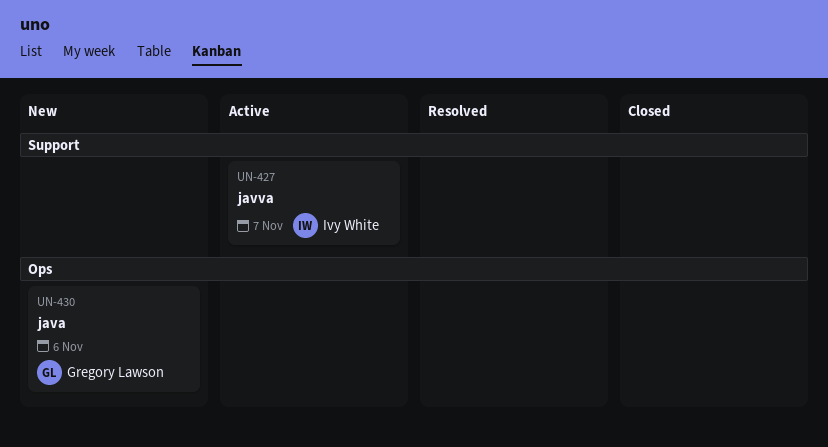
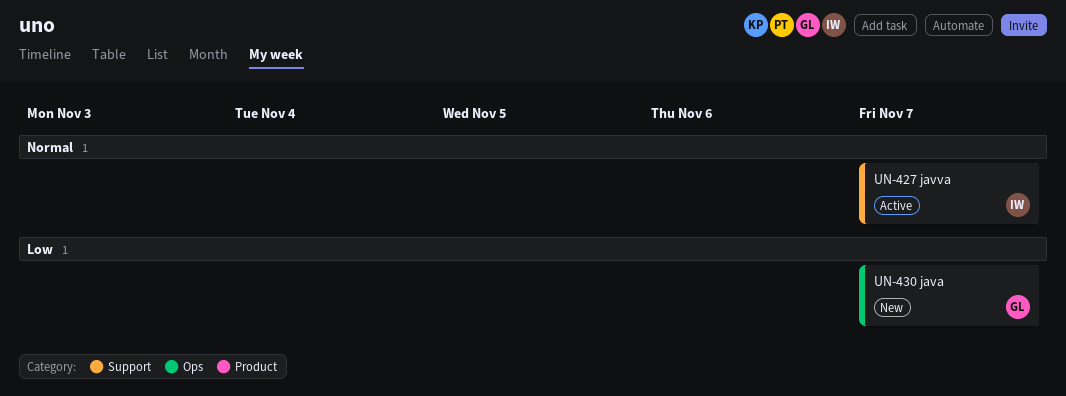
UN-430, due: Nov 6 -> Nov 7

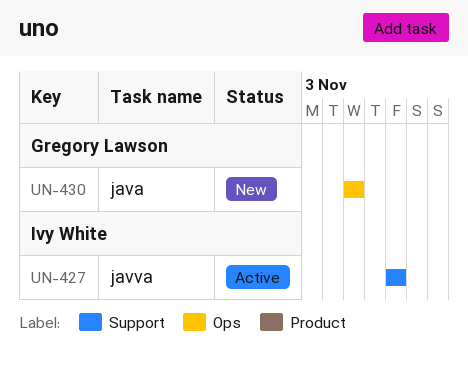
UN-430, due: Nov 7 -> Nov 5

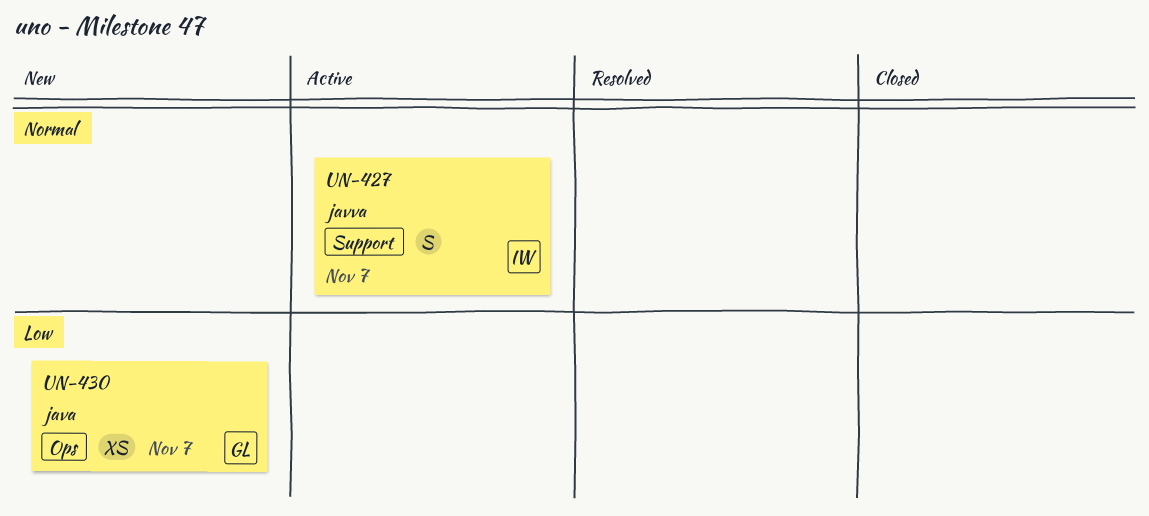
UN-430, due: Nov 5 -> Nov 7

